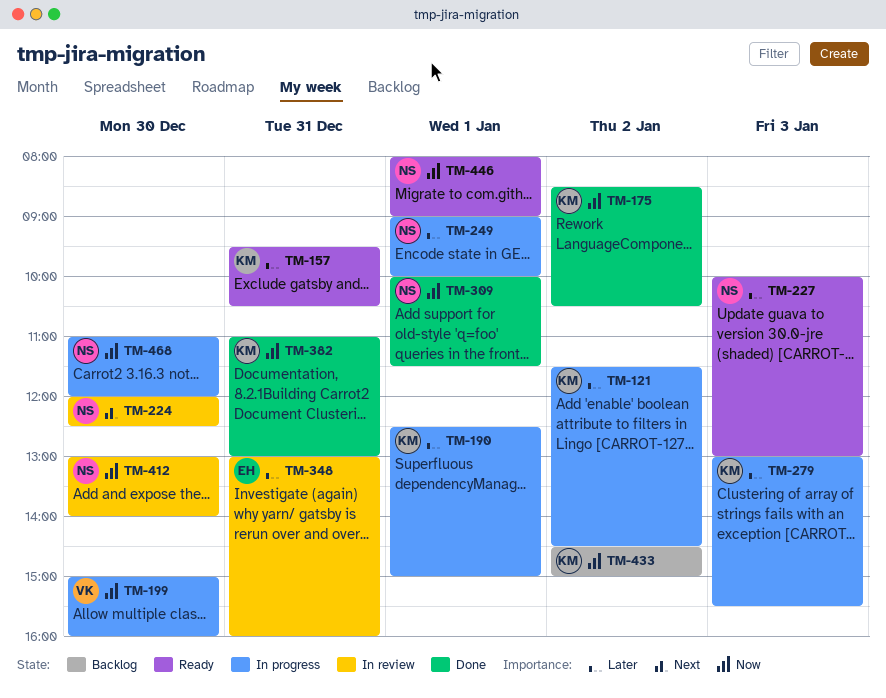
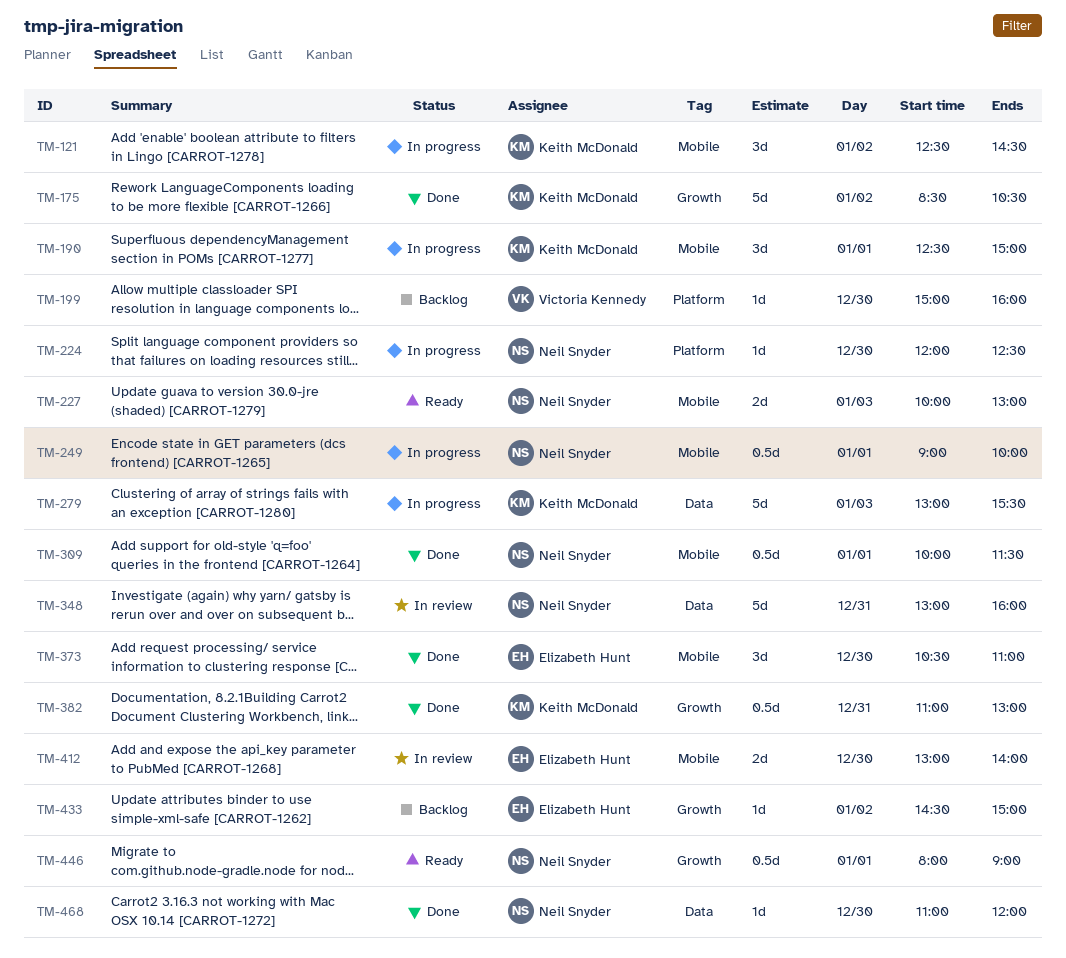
TM-121, begins: 11:30 -> 12:30
TM-157: present -> none
TM-199, status: In progress -> Backlog
TM-224, status: In review -> In progress
TM-348, owner: Elizabeth Hunt -> Neil Snyder
TM-373: none -> present
TM-412, owner: Neil Snyder -> Elizabeth Hunt
TM-433, owner: Keith McDonald -> Elizabeth Hunt
TM-468, status: In progress -> Done

